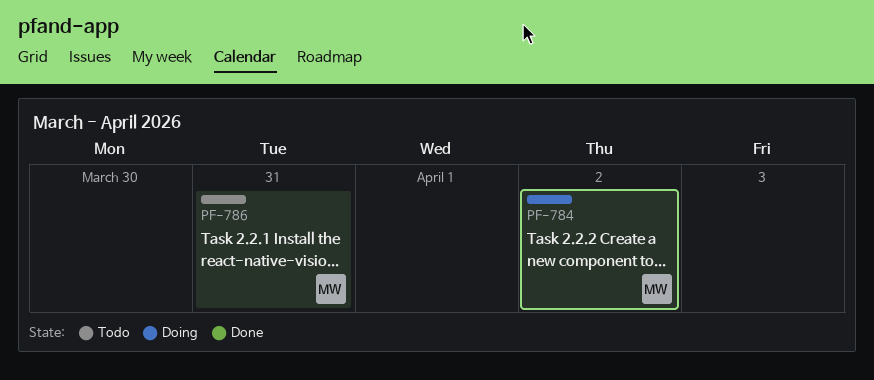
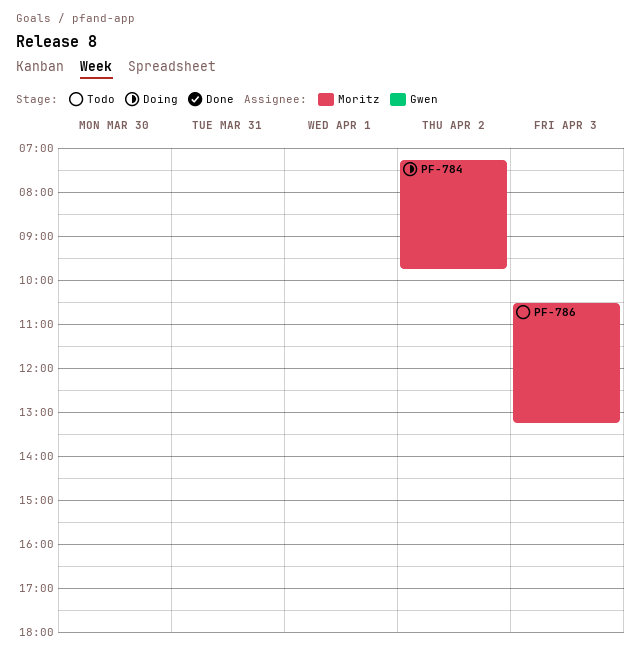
PF-786, day: Mar 31 -> Apr 3

